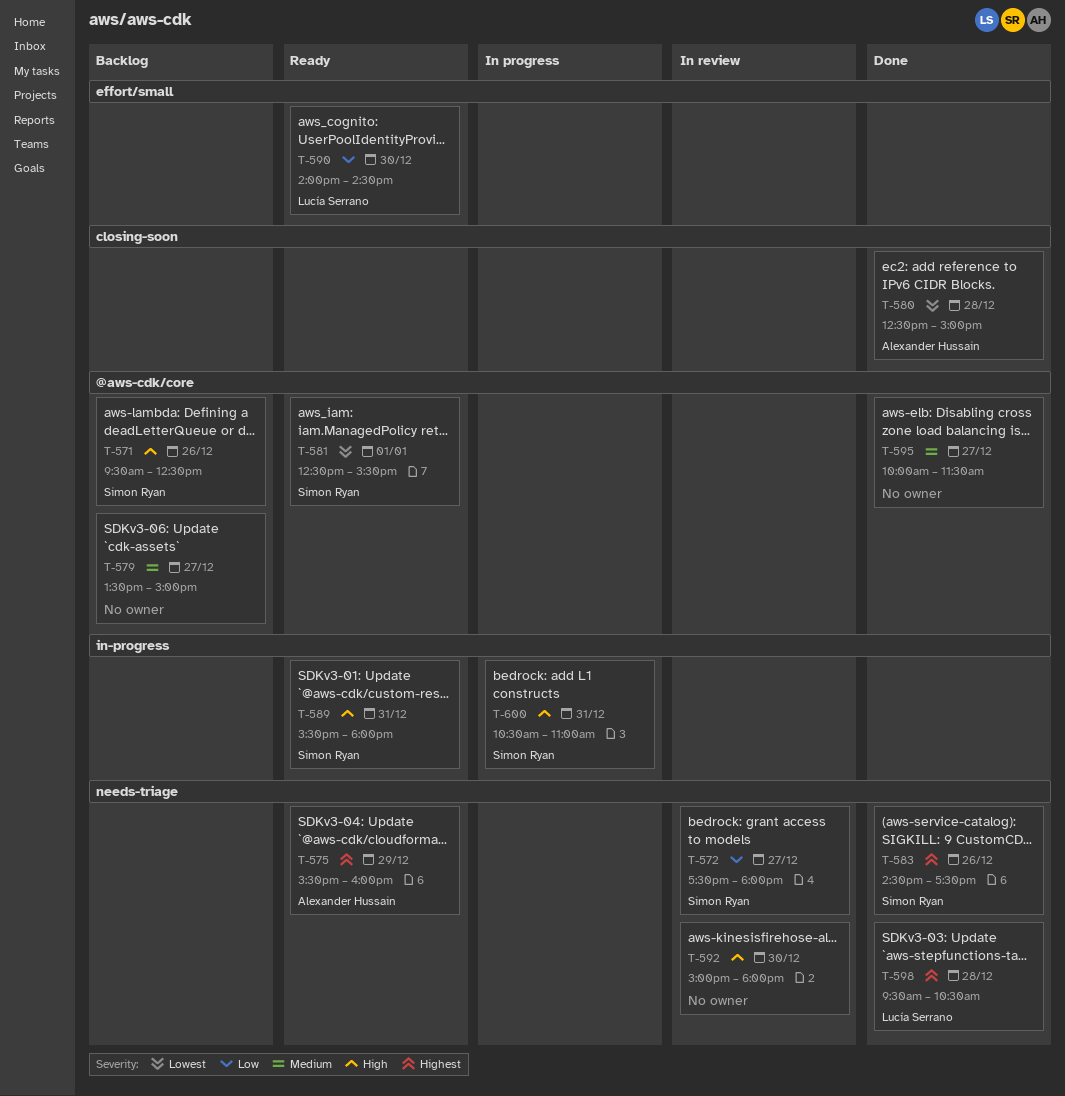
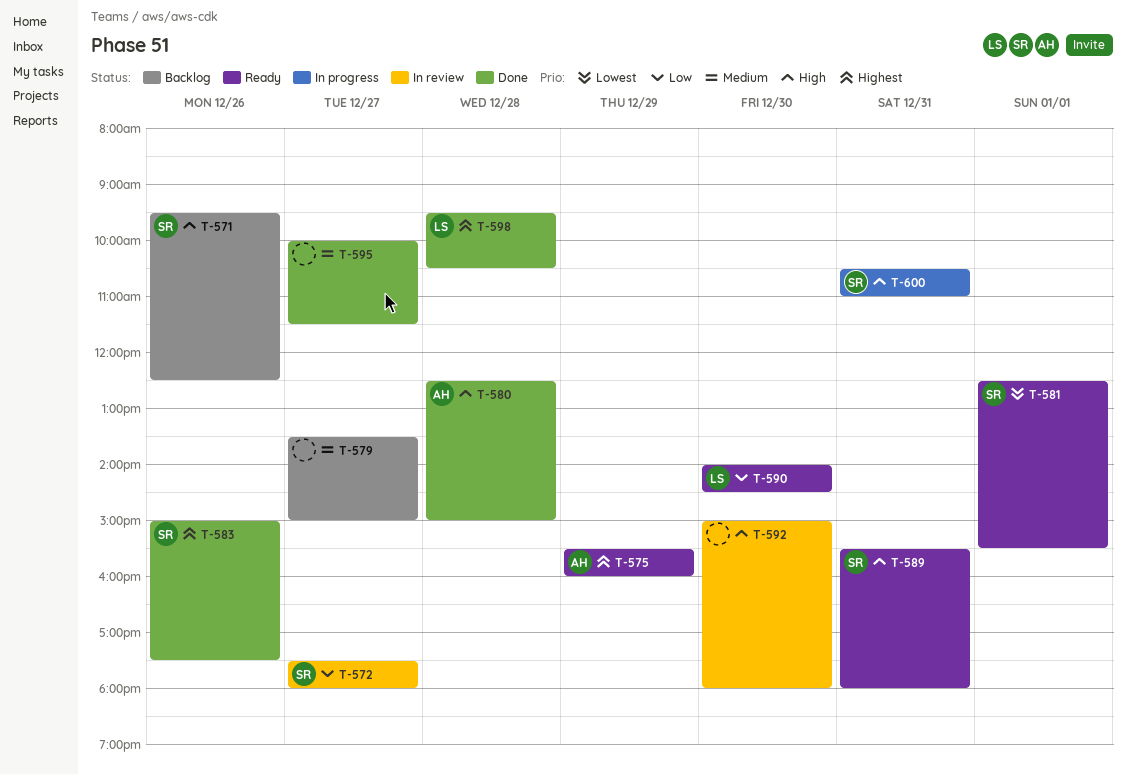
T-580, priority: Lowest -> High
T-583, begins: 14:30 -> 15:00

